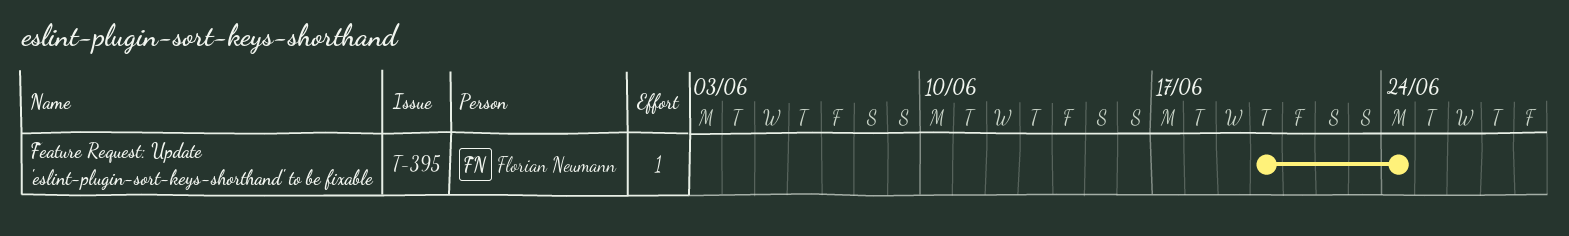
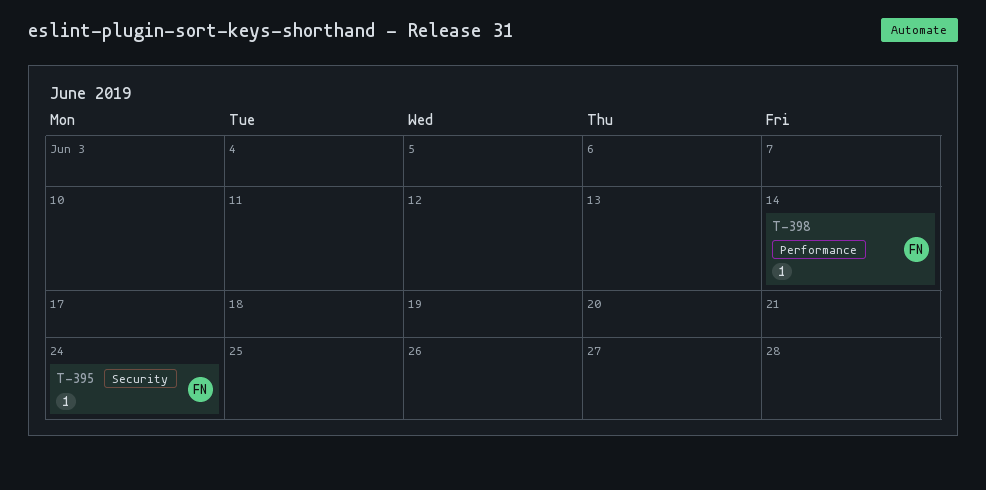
T-398: none -> present

